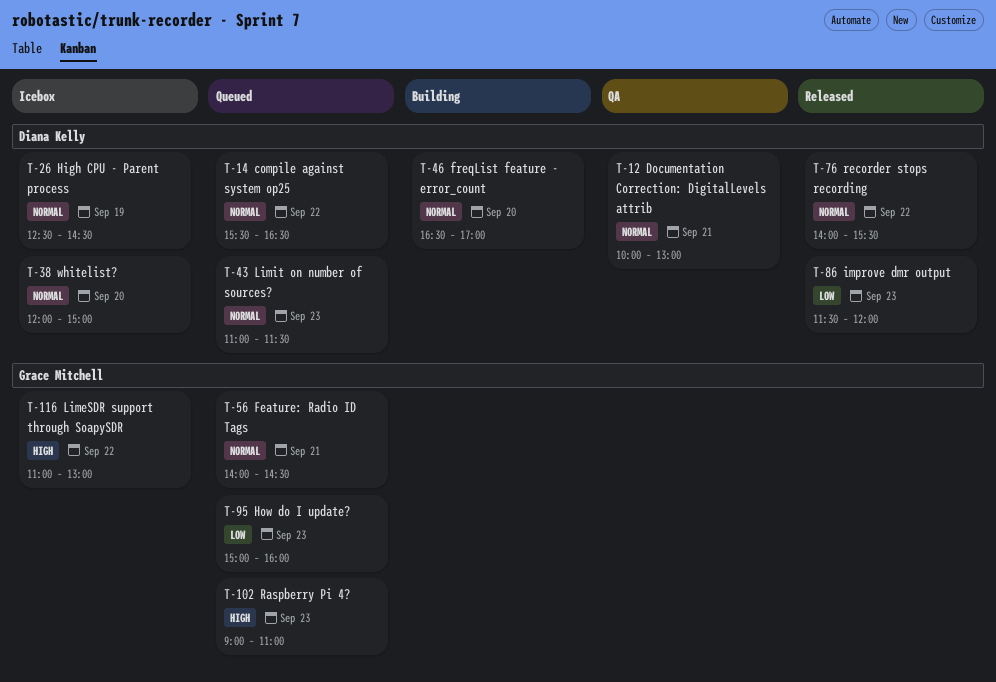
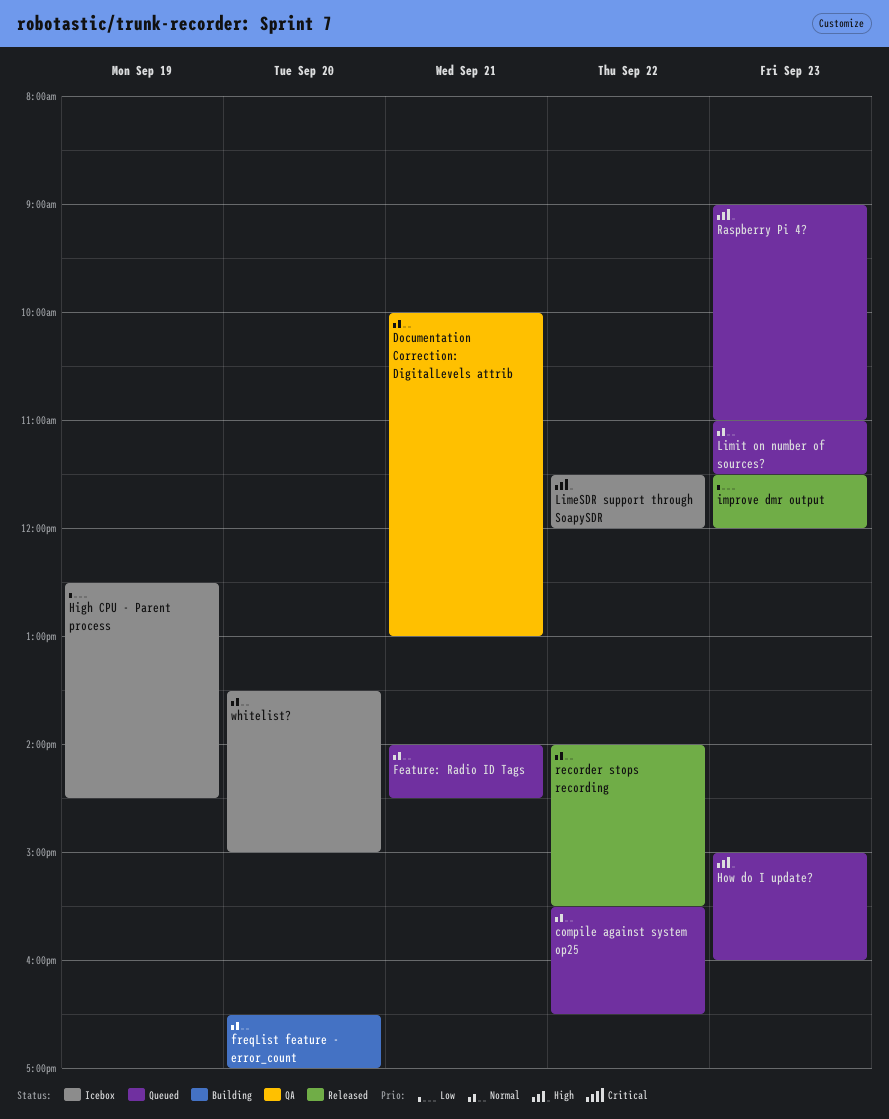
High CPU - Parent process, priority: Normal -> Low
How do I update?, priority: Low -> High
LimeSDR support through SoapySDR, begins: 11:00 -> 11:30
LimeSDR support through SoapySDR, ends: 13:00 -> 12:00
whitelist?, begins: 12:00 -> 13:30

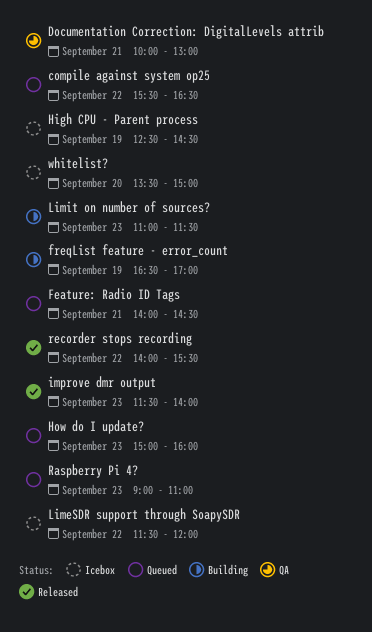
freqList feature - error_count, day: Sep 20 -> Sep 19
improve dmr output, ends: 12:00 -> 14:00
Limit on number of sources?, status: Queued -> Building

